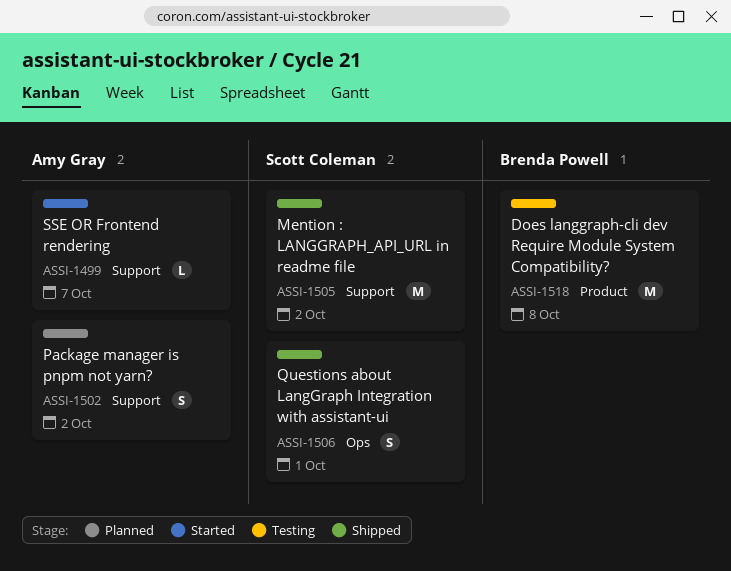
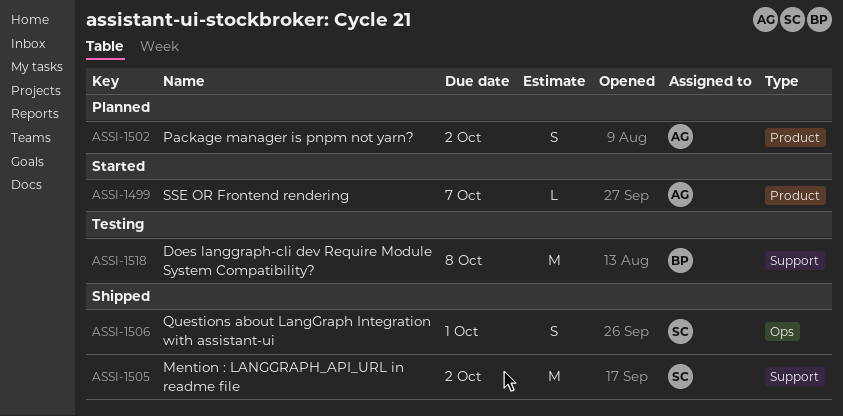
ASSI-1499, label: Support -> Product
ASSI-1502, label: Support -> Product
ASSI-1518, label: Product -> Support

